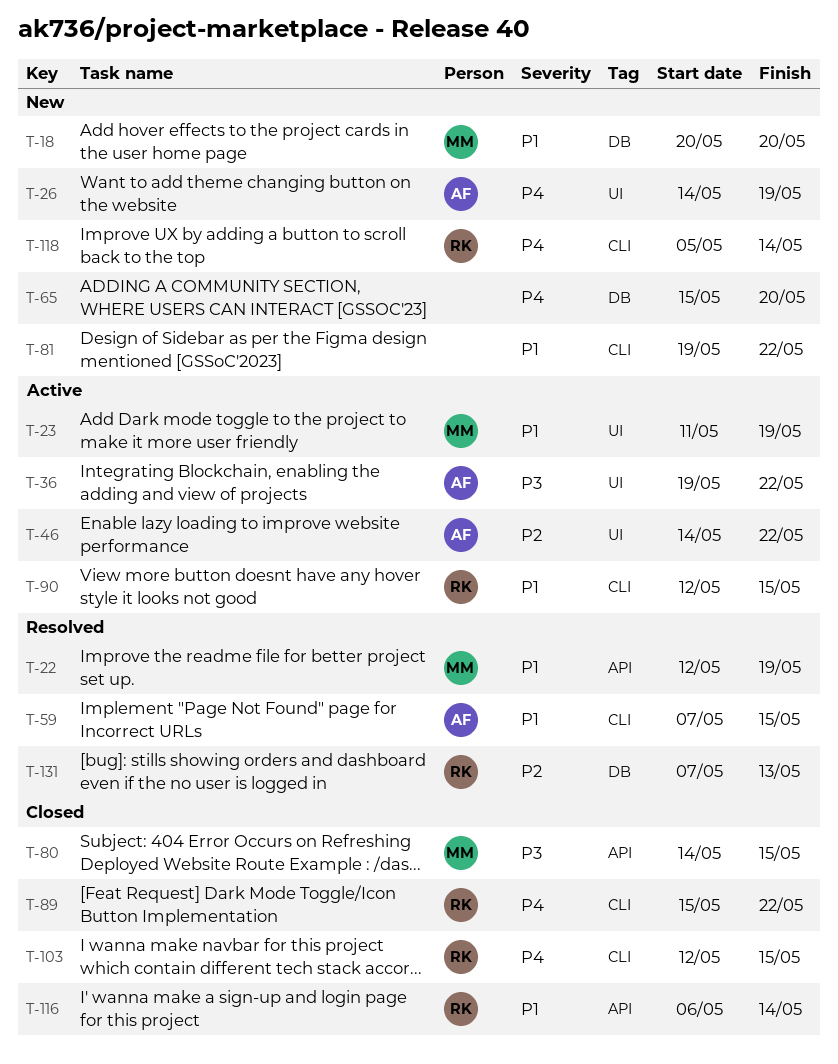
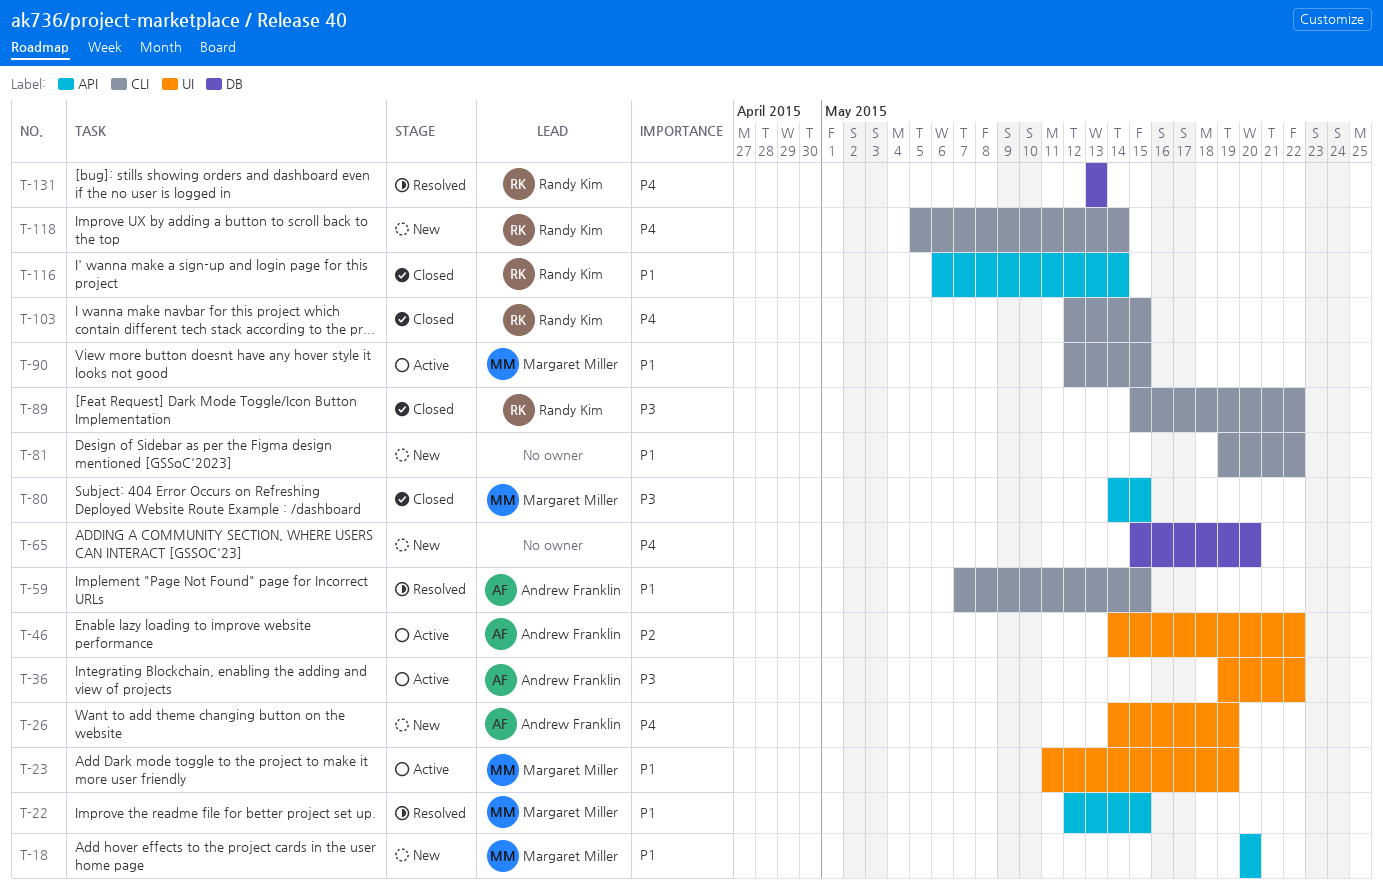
T-18, label: DB -> API
T-22, due: May 19 -> May 15
T-89, priority: P4 -> P3
T-90, owner: Randy Kim -> Margaret Miller
T-131, priority: P2 -> P4
T-131, start: May 7 -> May 13

